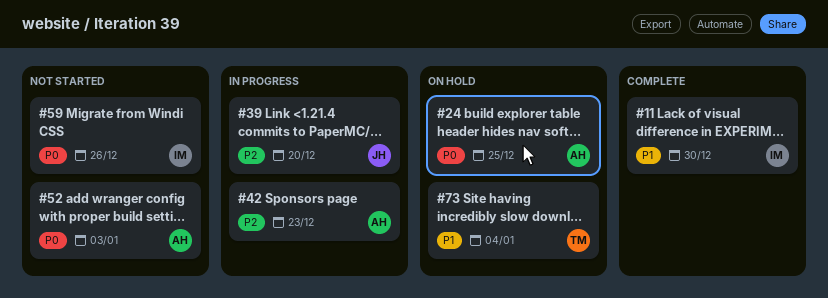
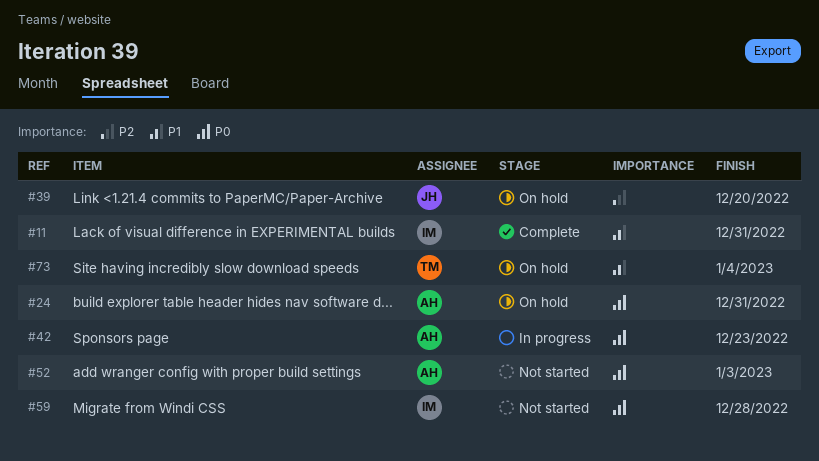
#11, due: Dec 30 -> Dec 31
#24, due: Dec 25 -> Dec 31
#39, status: In progress -> On hold
#42, priority: P2 -> P0
#59, due: Dec 26 -> Dec 28

